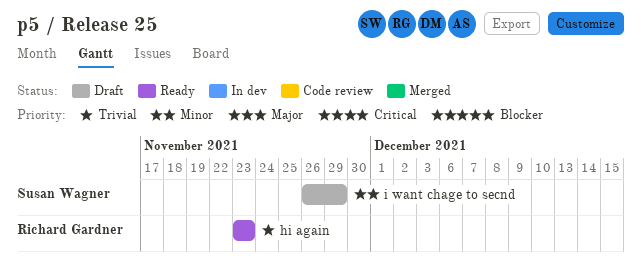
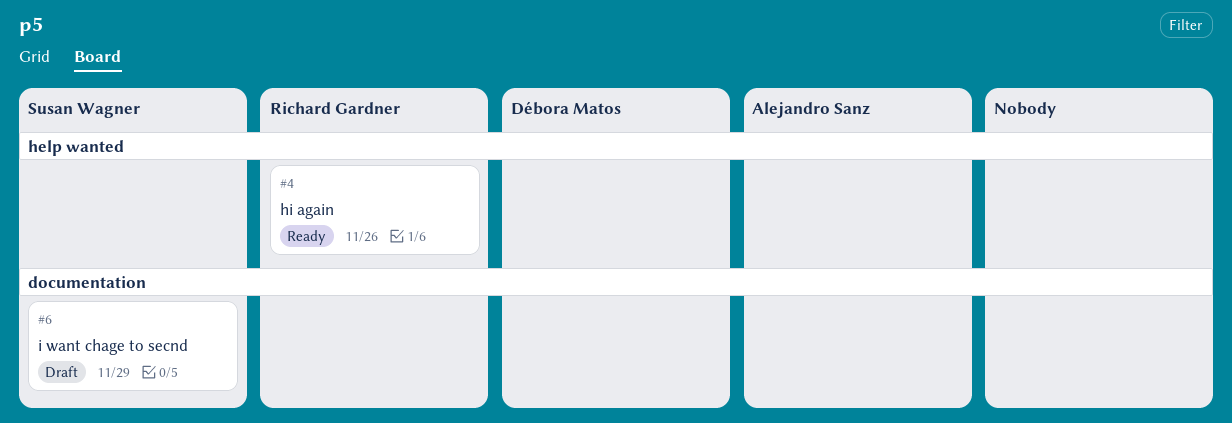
hi again, due: Nov 23 -> Nov 26

